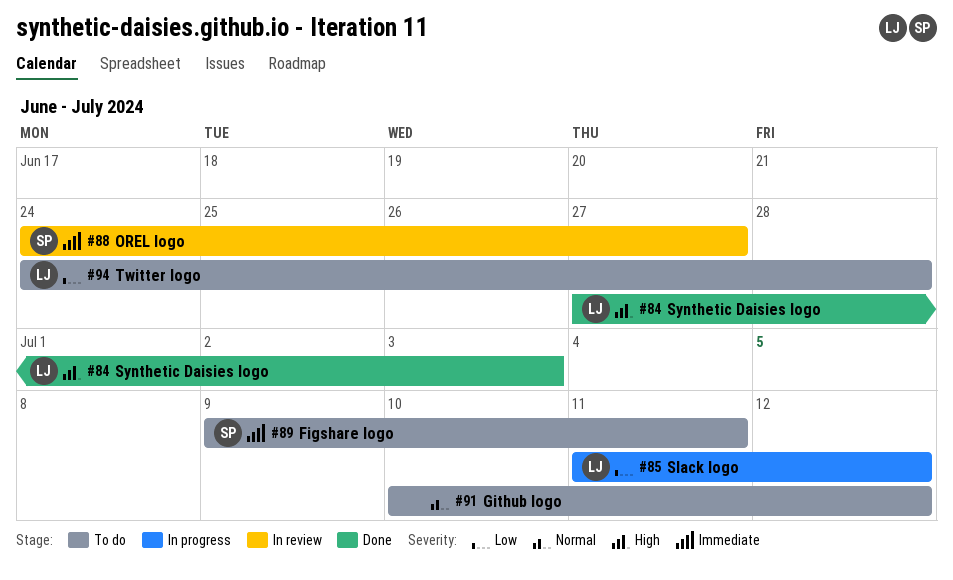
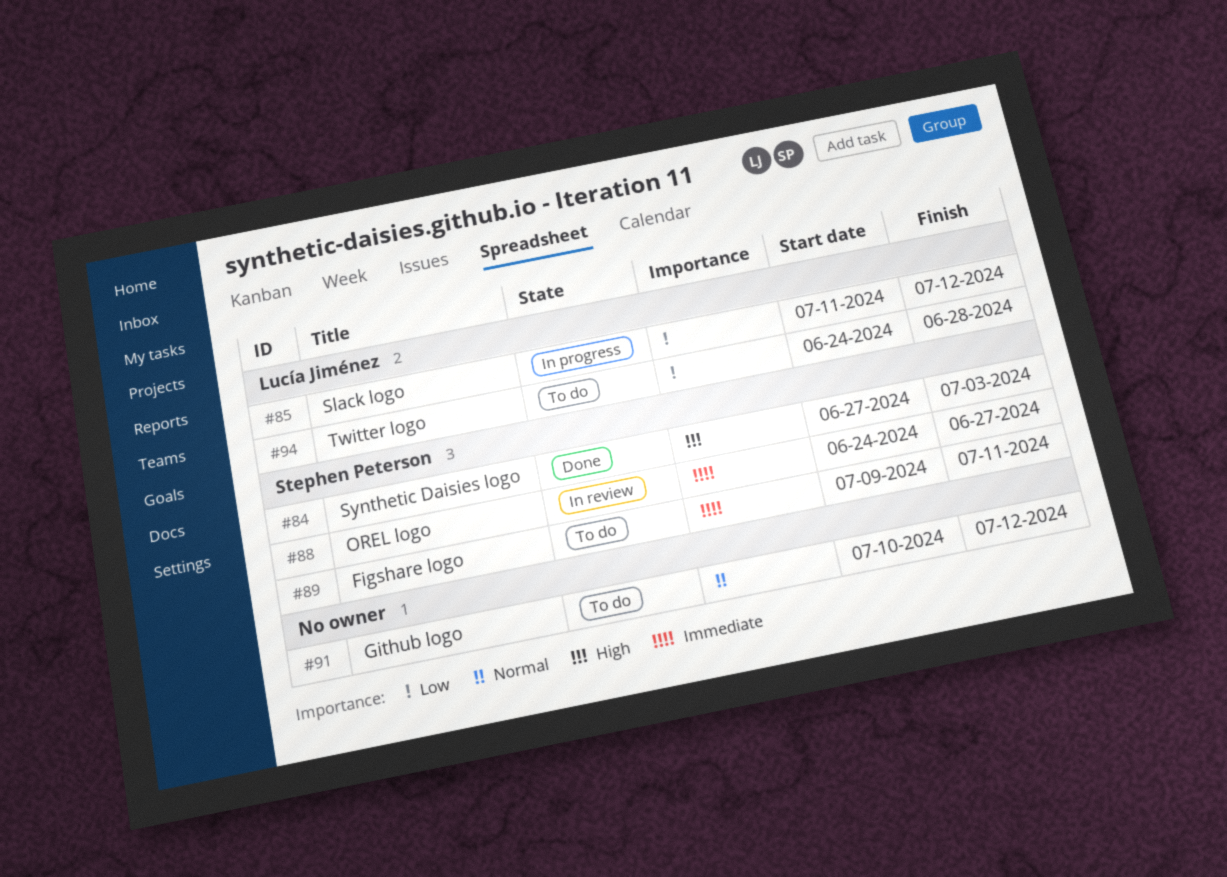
#84, owner: Lucía Jiménez -> Stephen Peterson

